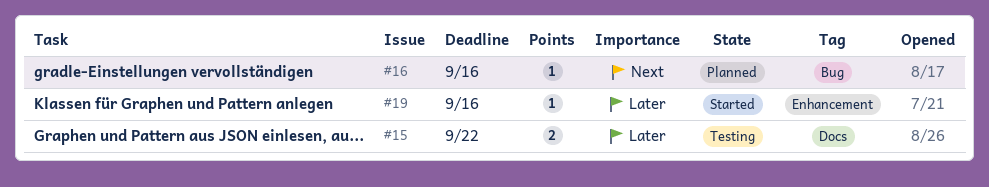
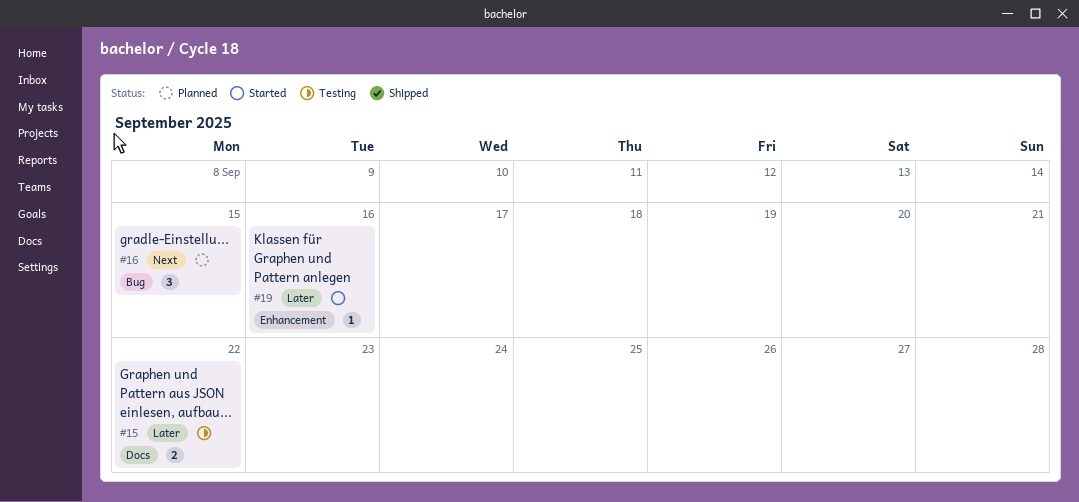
#16, estimate: 1 -> 3
#16, due: Sep 16 -> Sep 15

